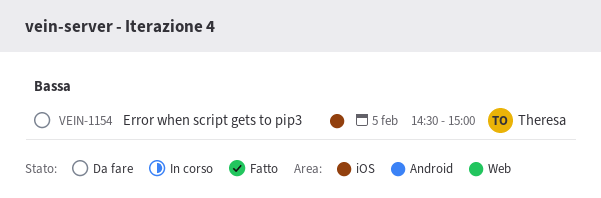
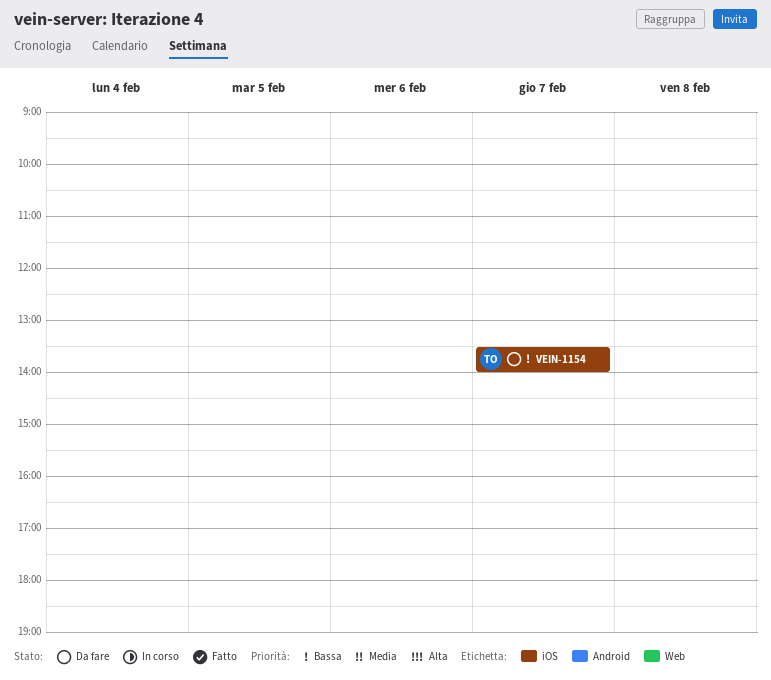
VEIN-1154, day: Feb 5 -> Feb 7
VEIN-1154, begins: 14:30 -> 13:30
VEIN-1154, ends: 15:00 -> 14:00

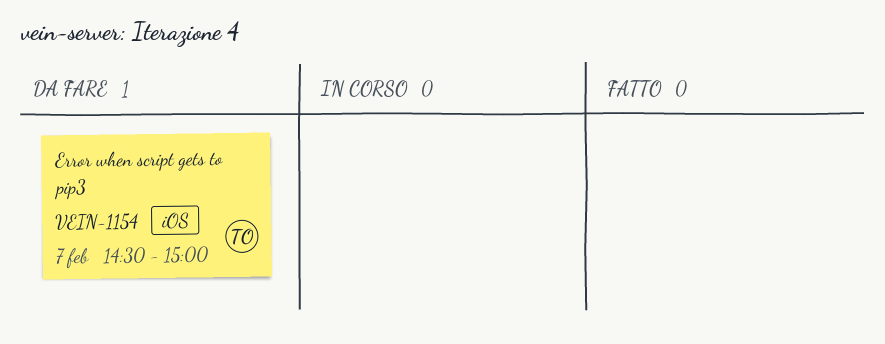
VEIN-1154, begins: 13:30 -> 14:30
VEIN-1154, ends: 14:00 -> 15:00

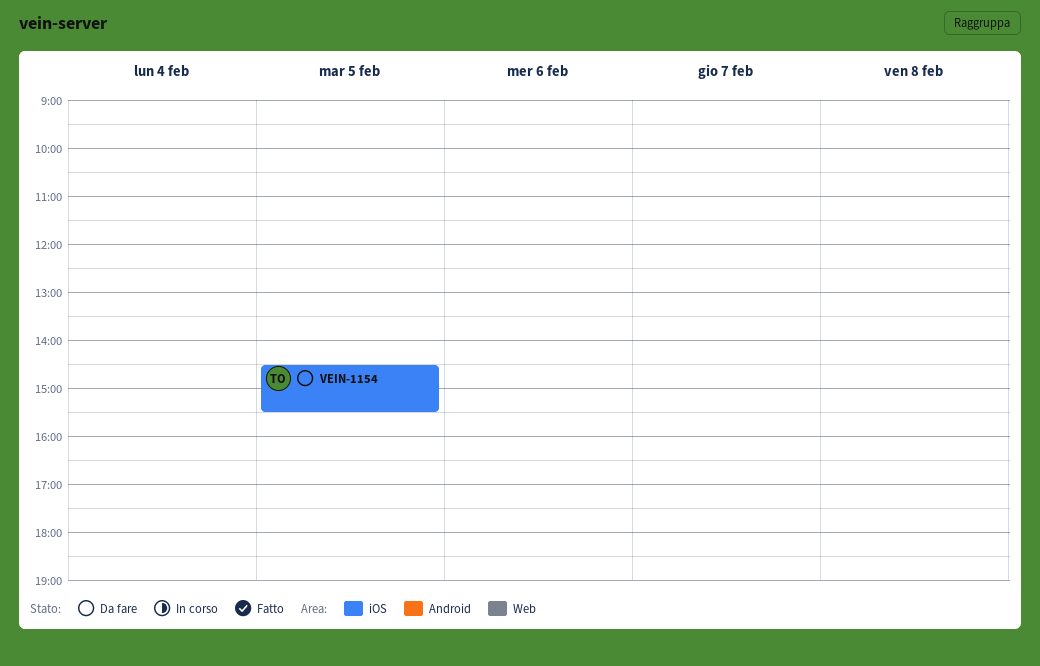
VEIN-1154, day: Feb 7 -> Feb 5
VEIN-1154, ends: 15:00 -> 15:30

